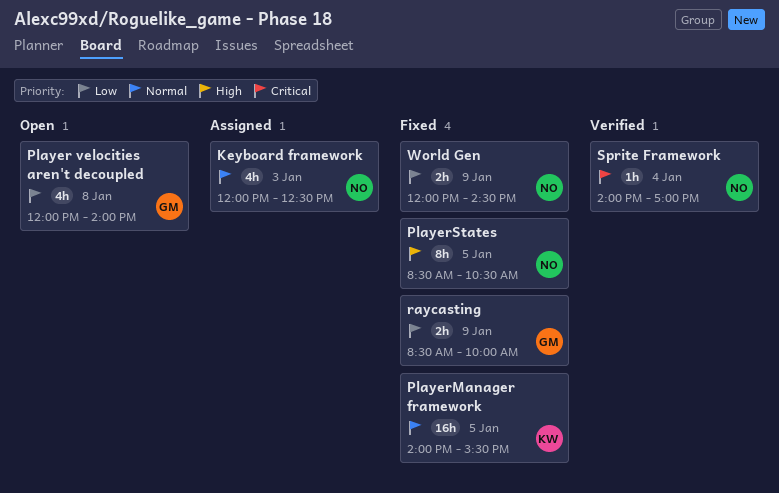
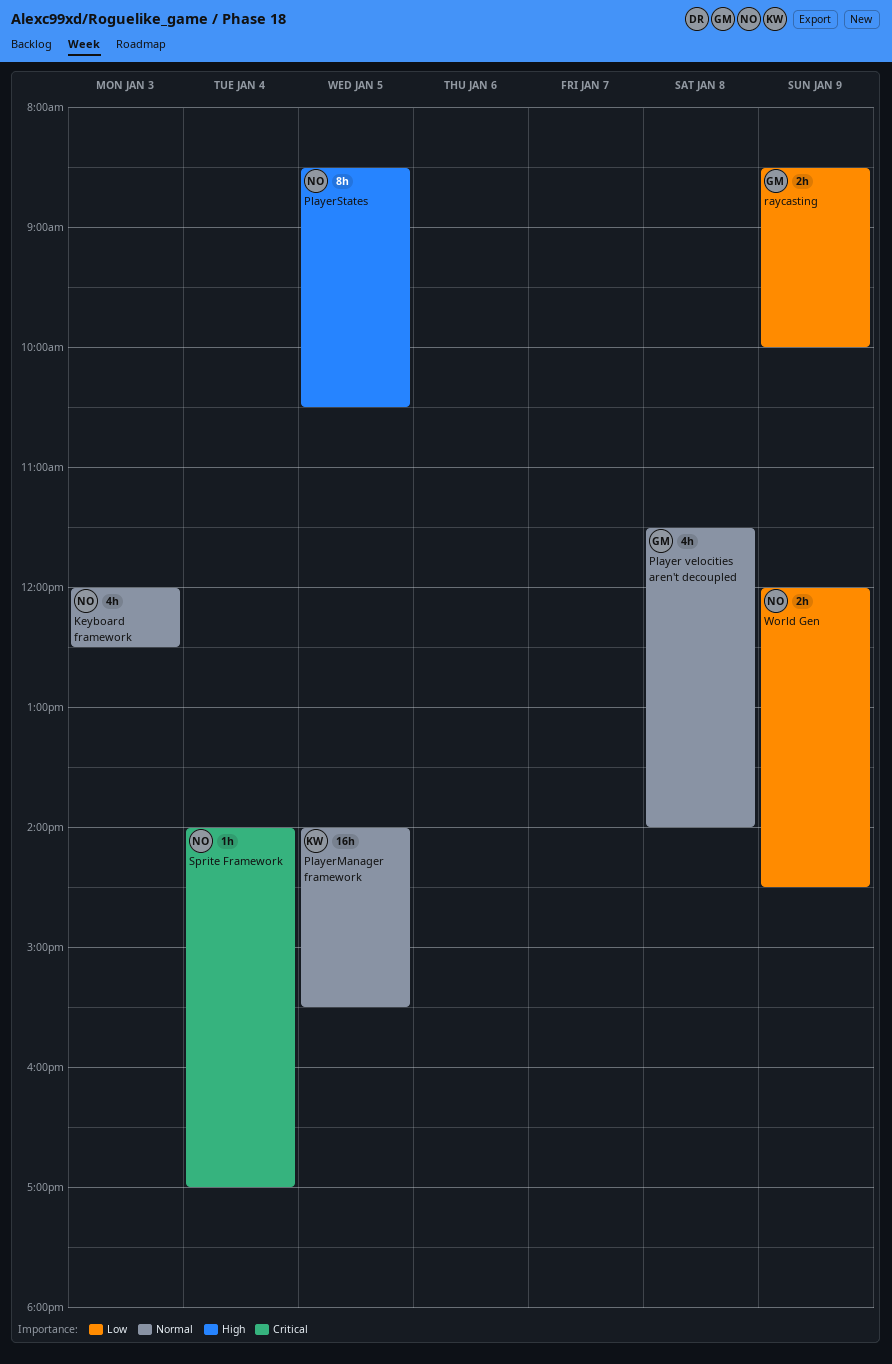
Player velocities aren't decoupled, priority: Low -> Normal
Player velocities aren't decoupled, begins: 12:00 -> 11:30

